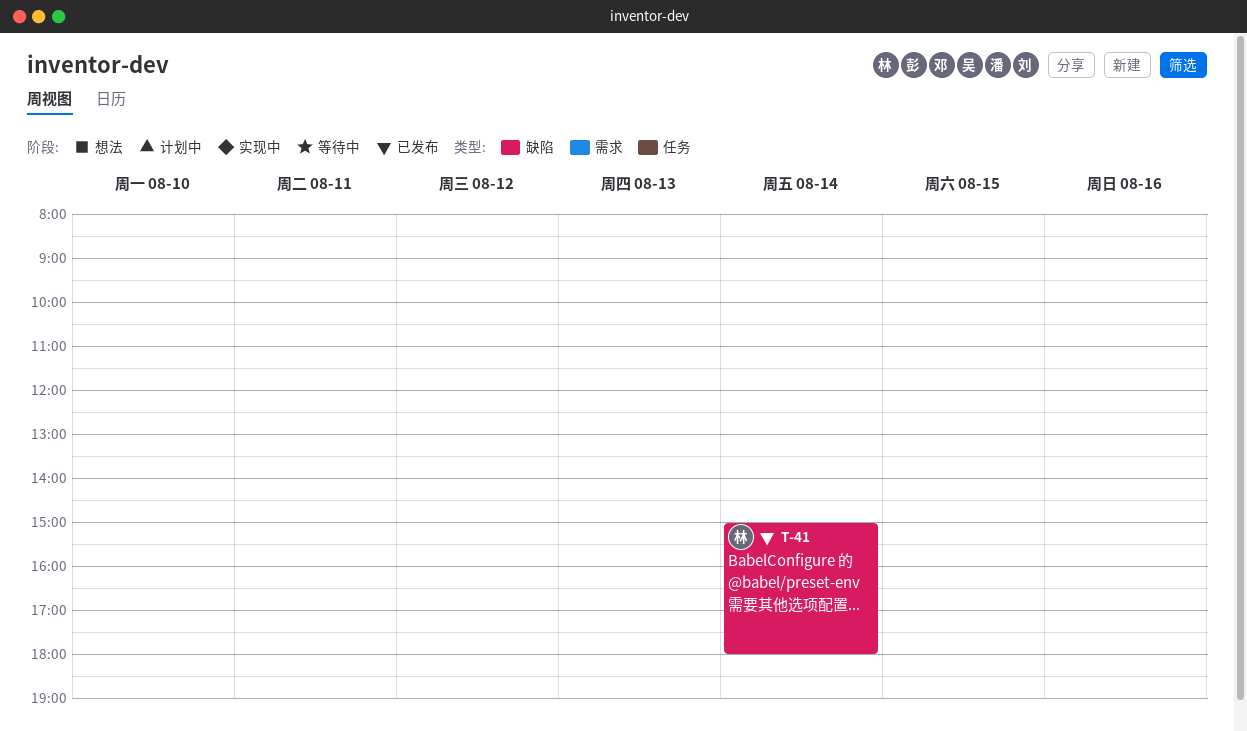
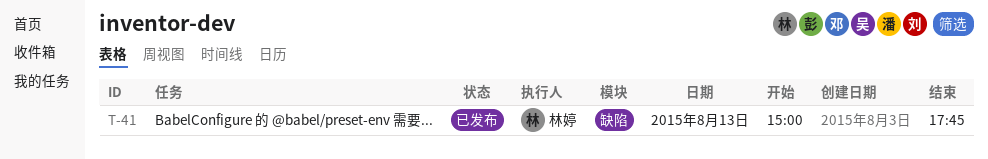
T-41, day: Aug 14 -> Aug 13
T-41, ends: 18:00 -> 17:45

